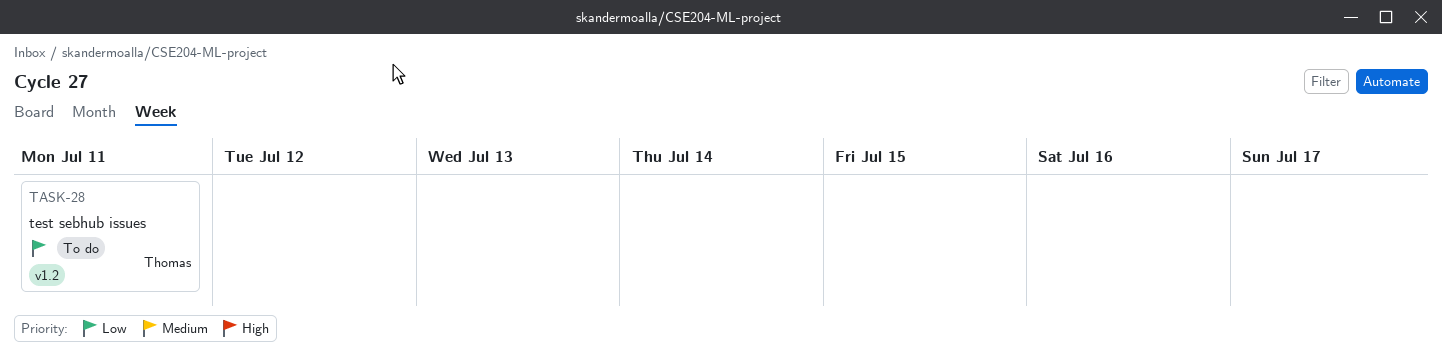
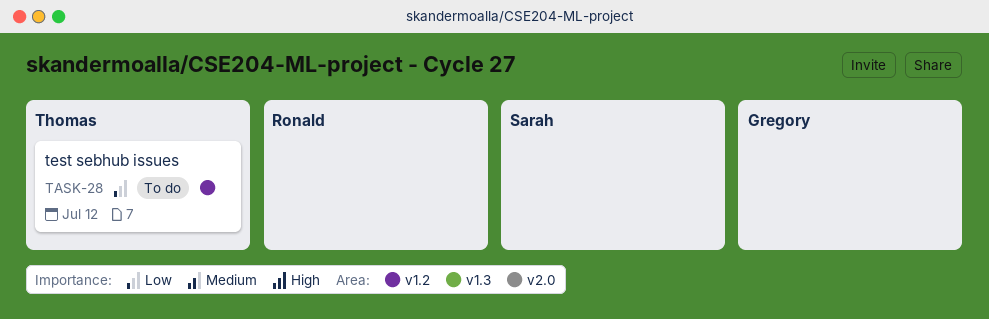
TASK-28, due: Jul 11 -> Jul 12

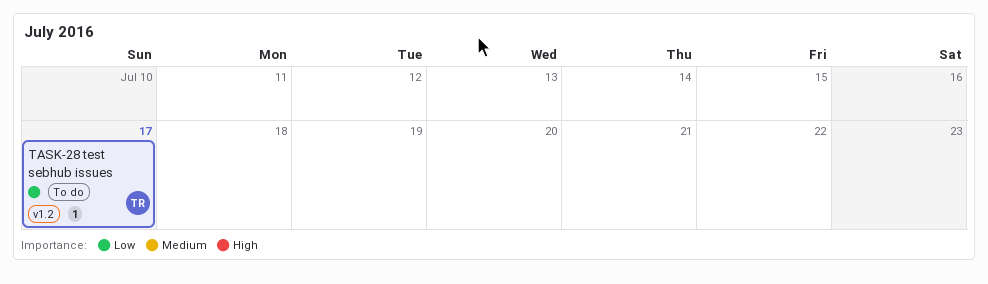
TASK-28, due: Jul 12 -> Jul 17

